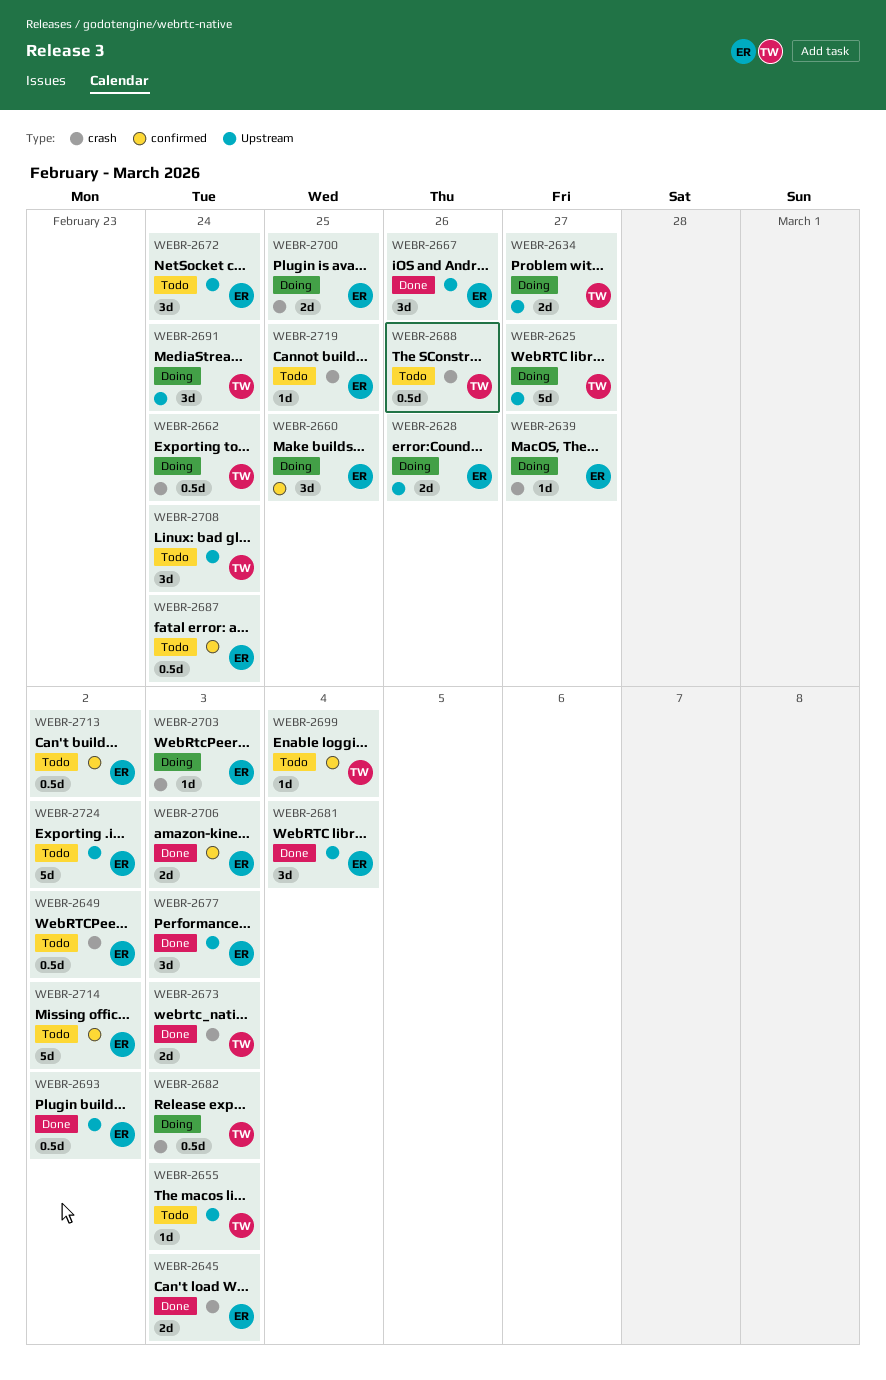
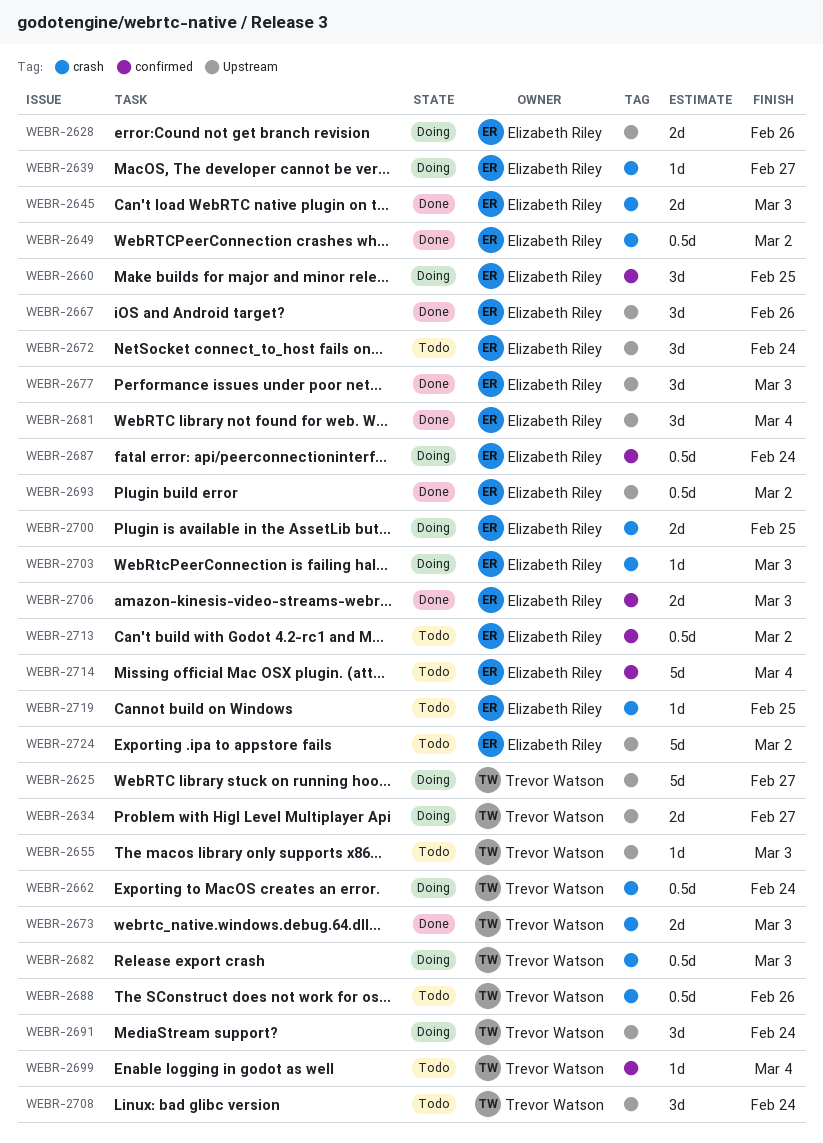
WEBR-2649, status: Todo -> Done
WEBR-2687, status: Todo -> Doing
WEBR-2714, due: Mar 2 -> Mar 4

